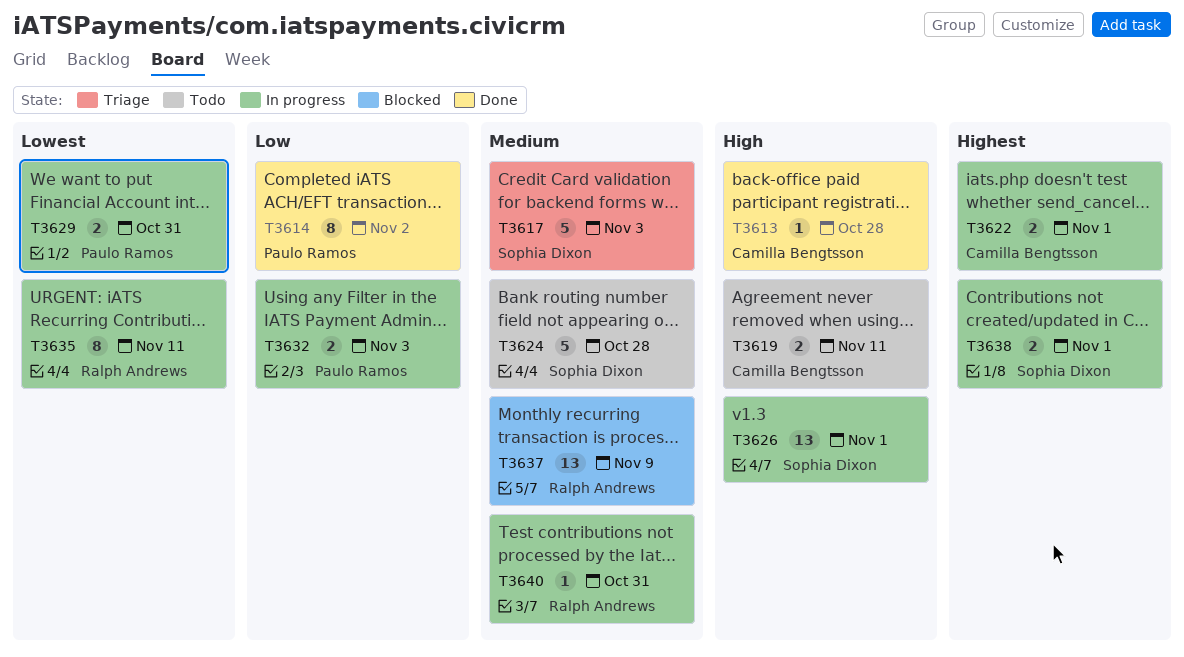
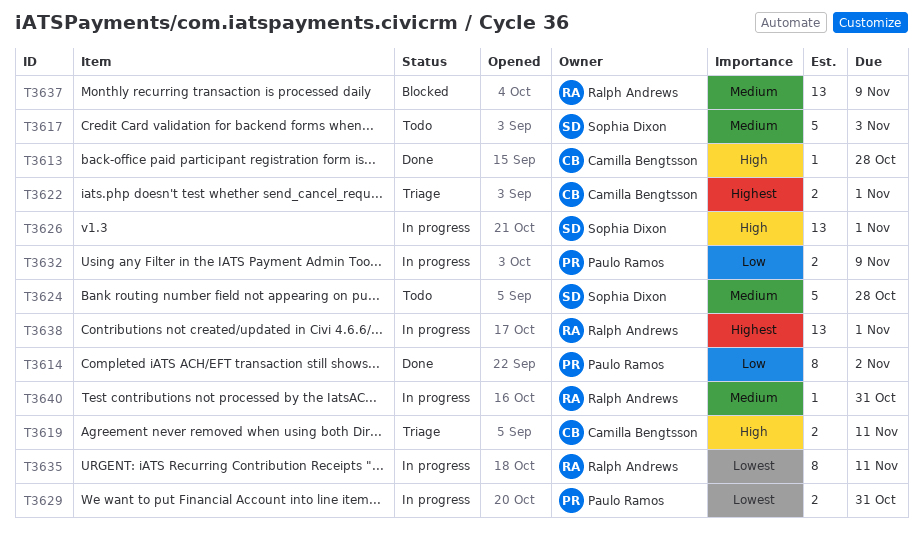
T3617, status: Triage -> Todo
T3619, status: Todo -> Triage
T3622, status: In progress -> Triage
T3632, due: Nov 3 -> Nov 9
T3638, owner: Sophia Dixon -> Ralph Andrews
T3638, estimate: 2 -> 13

